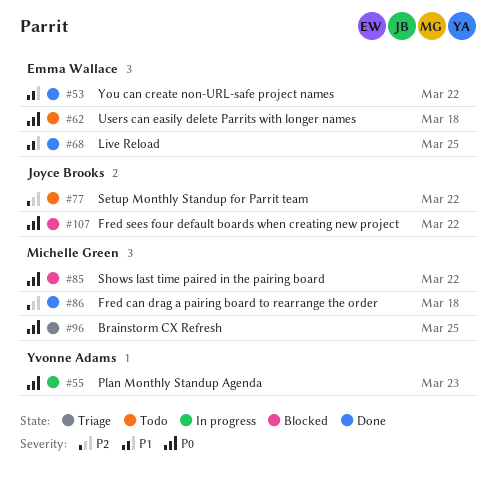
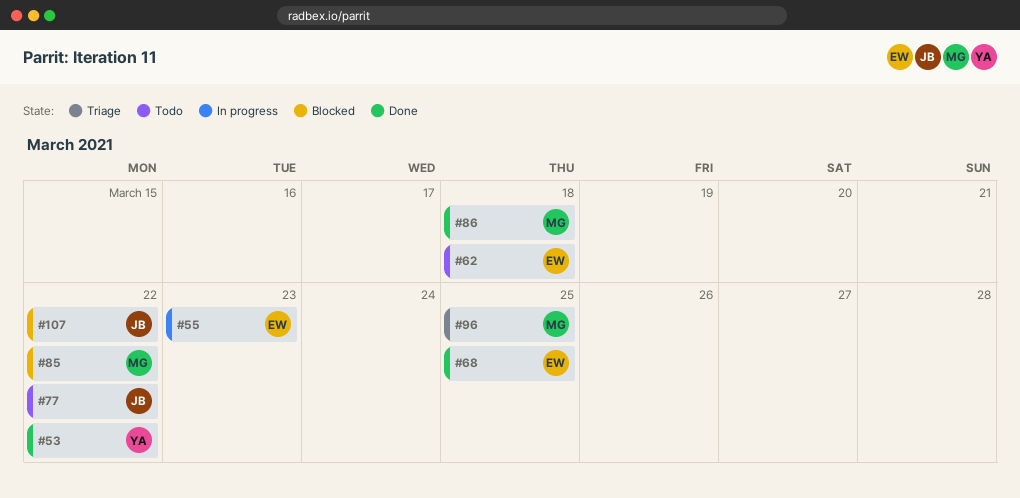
#53, owner: Emma Wallace -> Yvonne Adams
#55, owner: Yvonne Adams -> Emma Wallace

